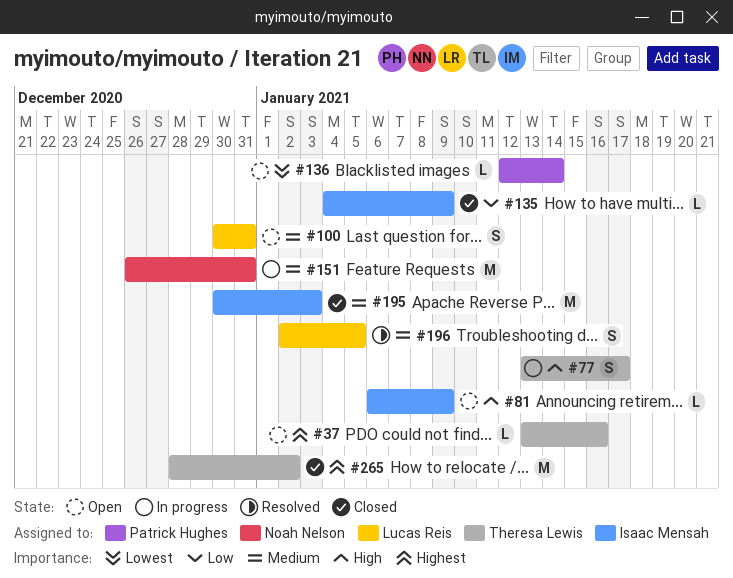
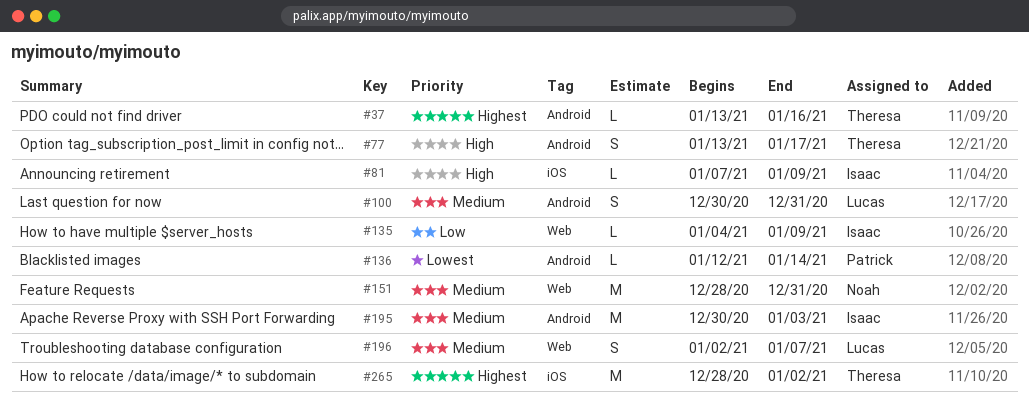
#81, start: Jan 6 -> Jan 7
#151, start: Dec 26 -> Dec 28
#196, due: Jan 5 -> Jan 7

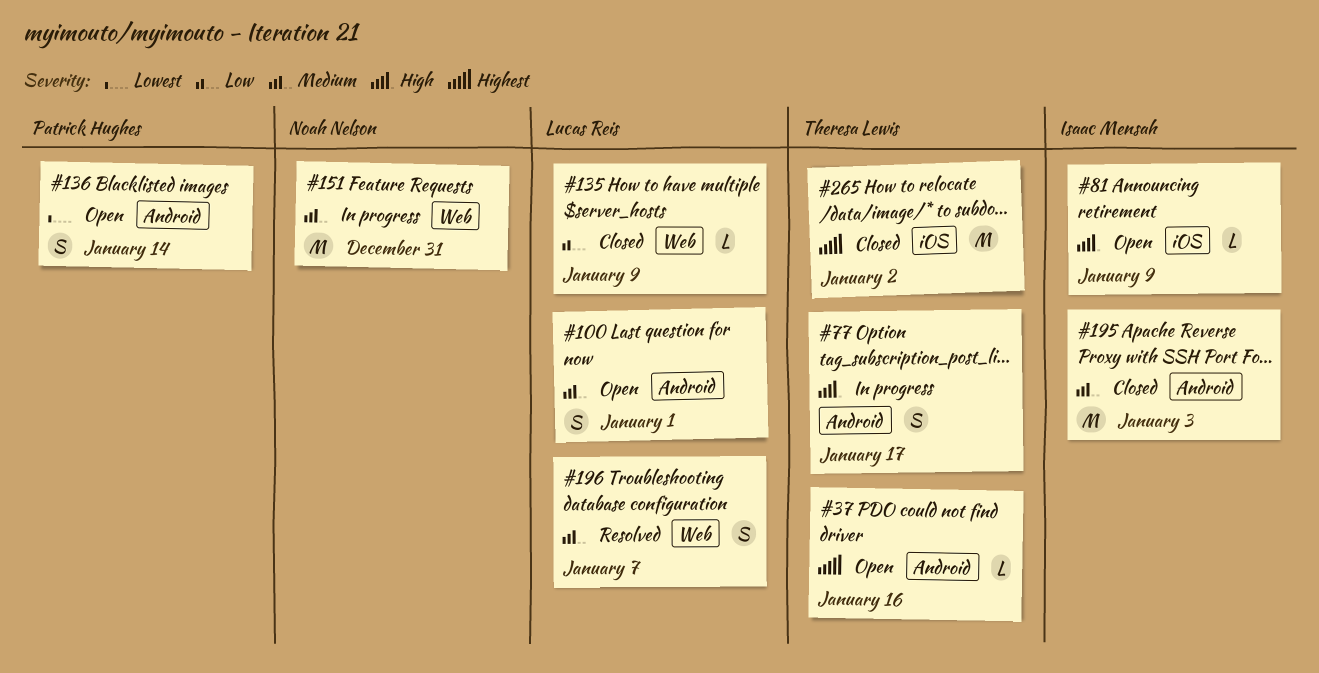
#100, due: Dec 31 -> Jan 1
#135, owner: Isaac Mensah -> Lucas Reis
#136, estimate: L -> S

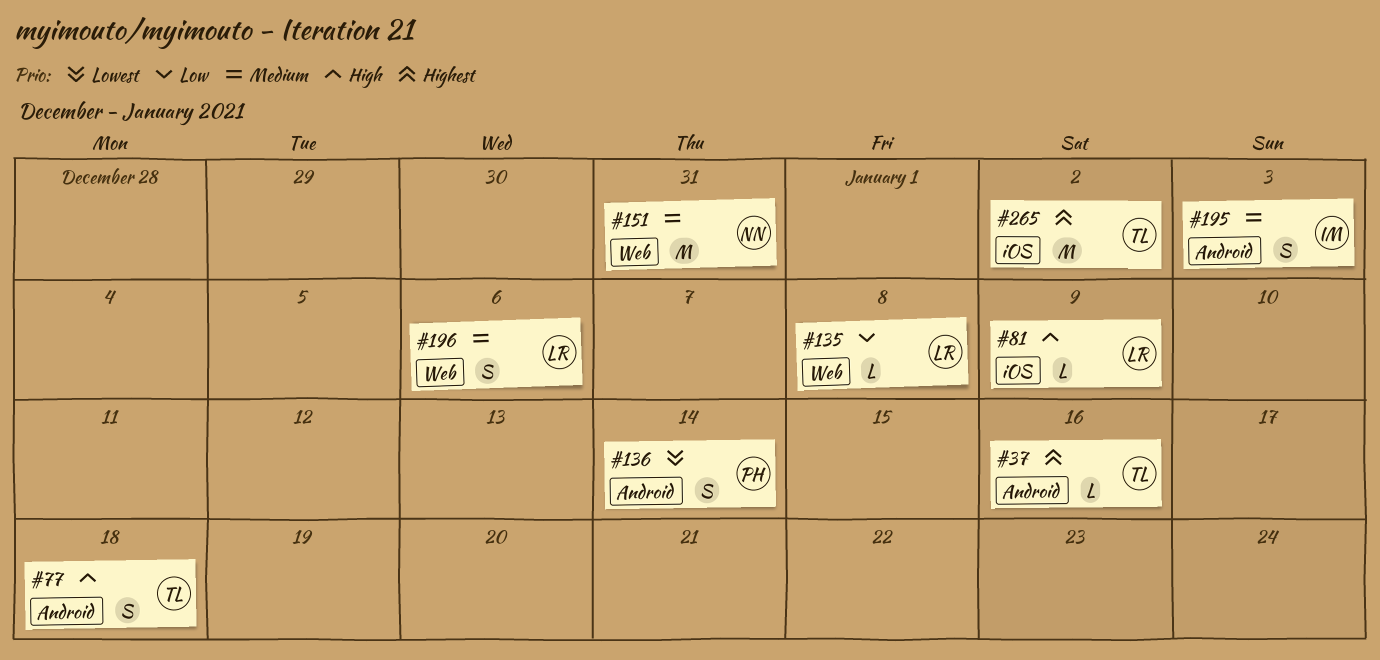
#77, due: Jan 17 -> Jan 18
#81, owner: Isaac Mensah -> Lucas Reis
#100: present -> none
#135, due: Jan 9 -> Jan 8
#195, estimate: M -> S
#196, due: Jan 7 -> Jan 6

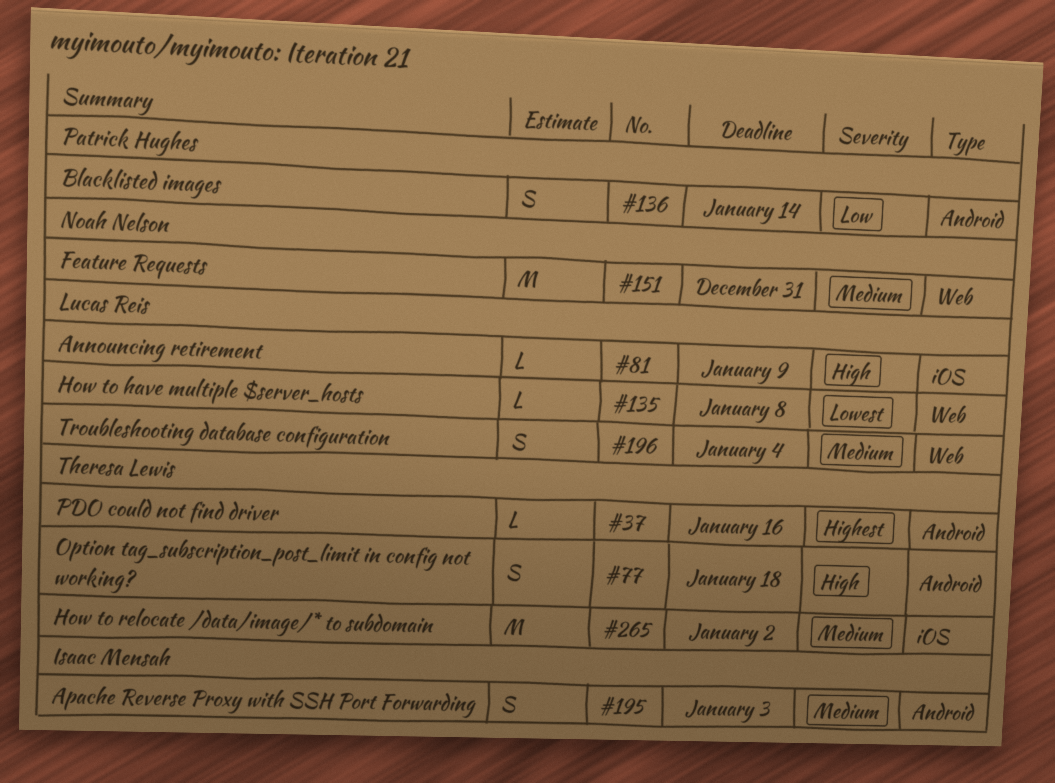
#135, priority: Low -> Lowest
#136, priority: Lowest -> Low
#196, due: Jan 6 -> Jan 4
#265, priority: Highest -> Medium

